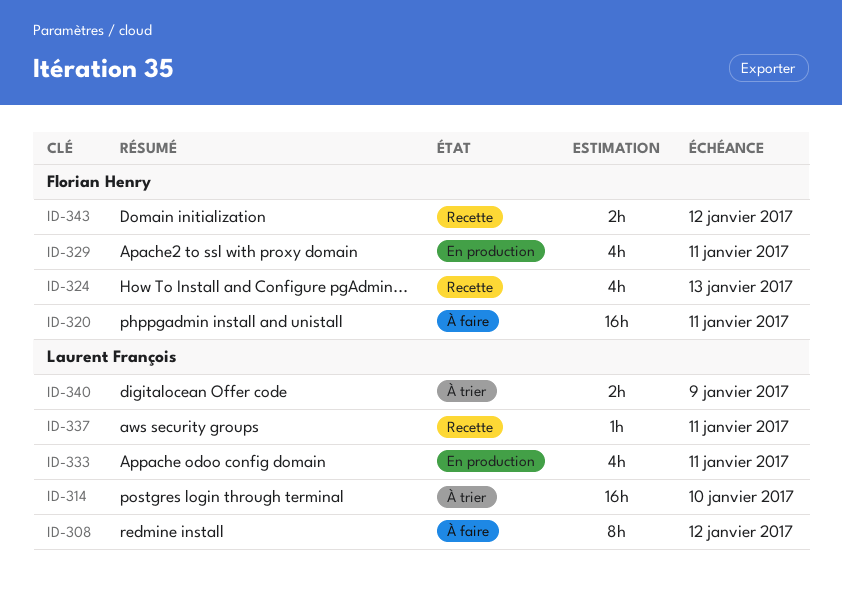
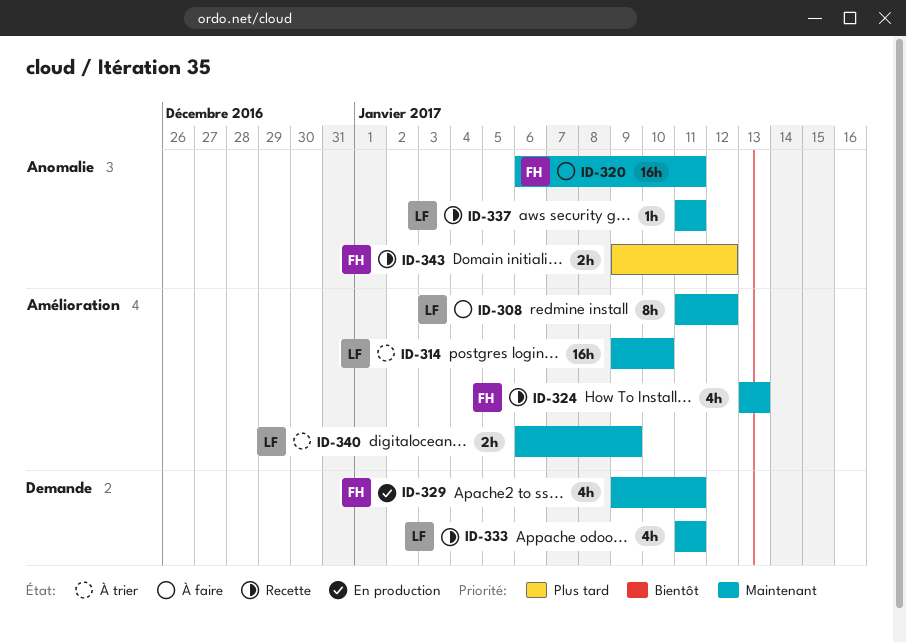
ID-333, status: En production -> Recette

